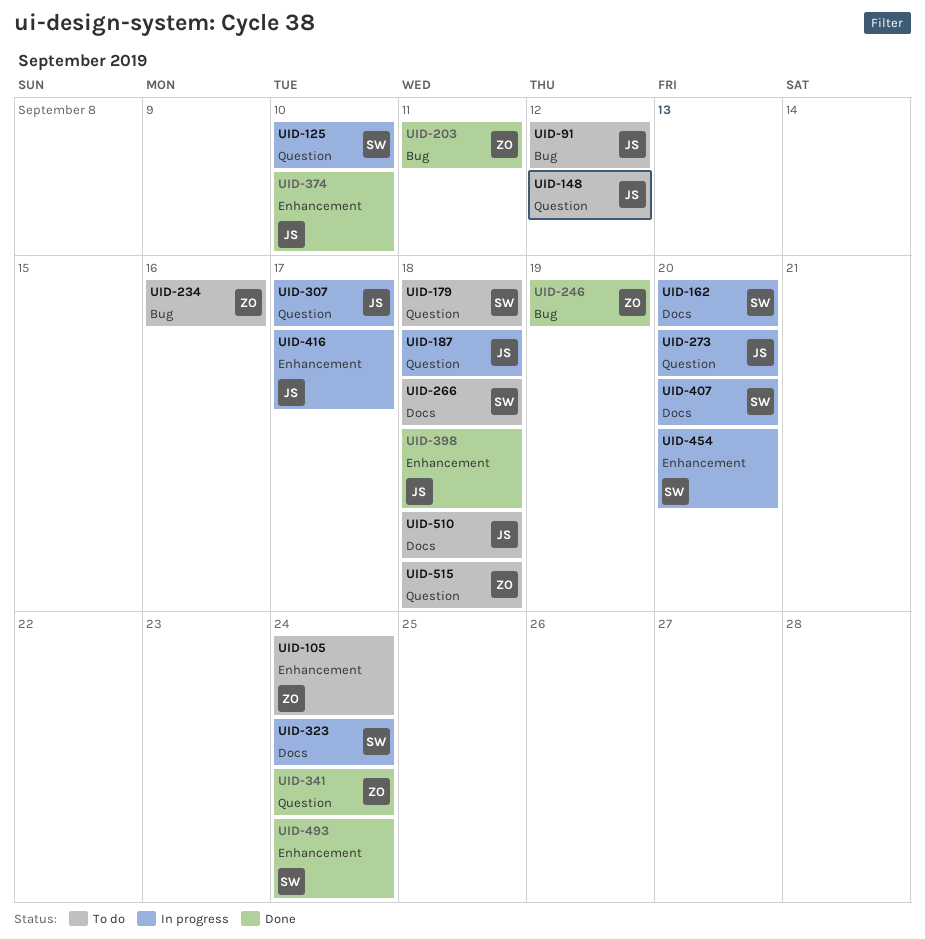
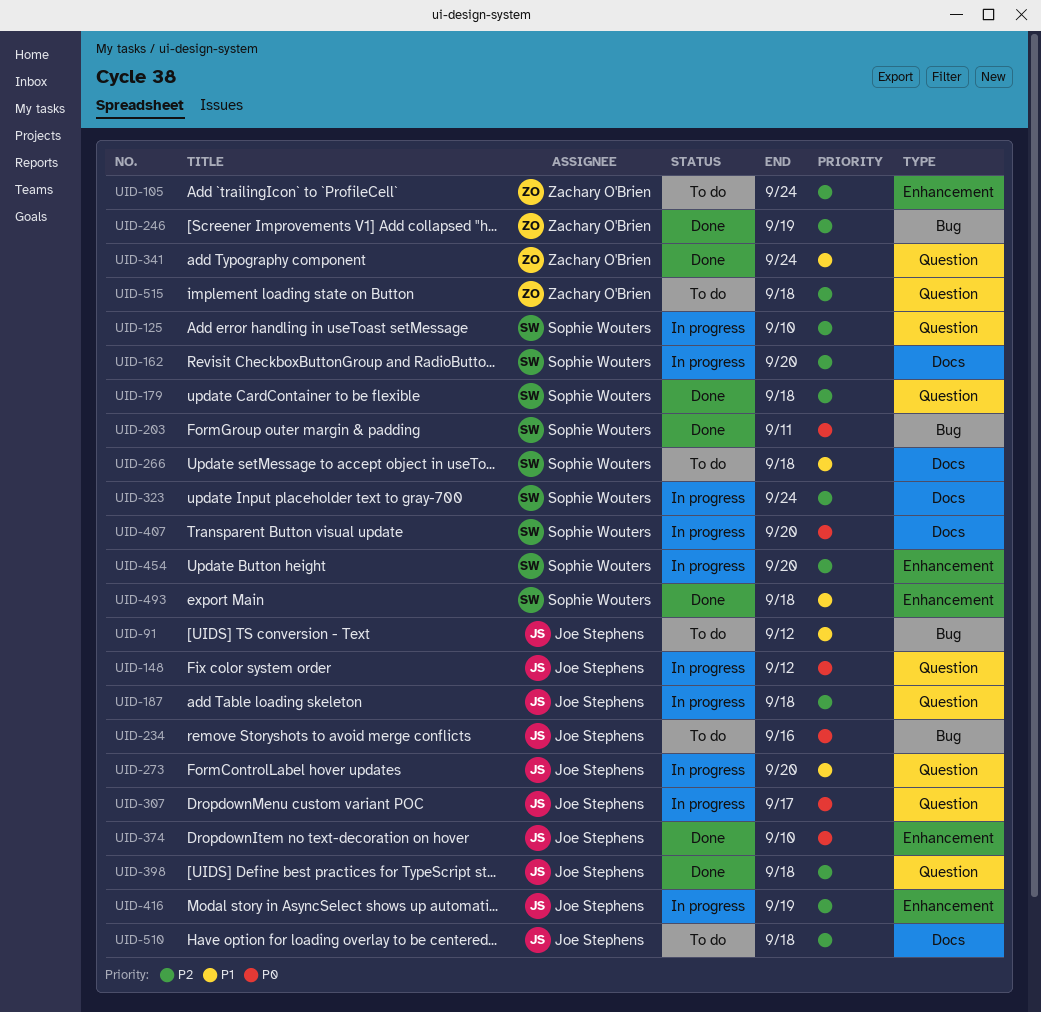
UID-148, status: To do -> In progress
UID-179, status: To do -> Done
UID-203, owner: Zachary O'Brien -> Sophie Wouters
UID-234, owner: Zachary O'Brien -> Joe Stephens
UID-398, label: Enhancement -> Question
UID-416, due: Sep 17 -> Sep 19
UID-493, due: Sep 24 -> Sep 18

